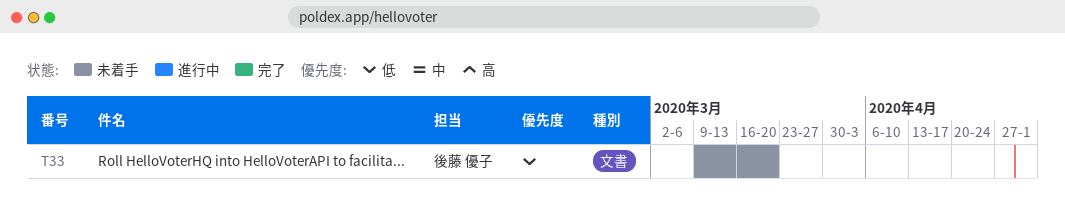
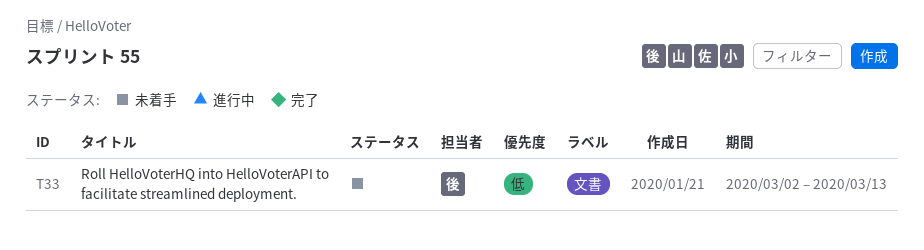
T33, start: Mar 9 -> Mar 2
T33, due: Mar 20 -> Mar 13

